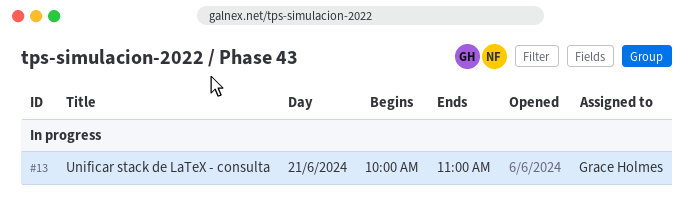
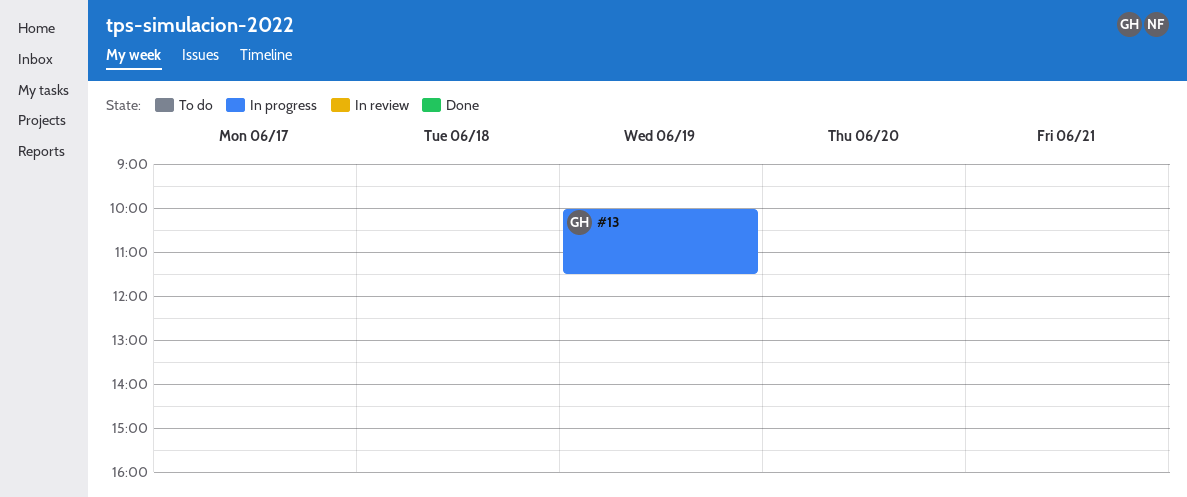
#13, day: Jun 21 -> Jun 19
#13, ends: 11:00 -> 11:30

